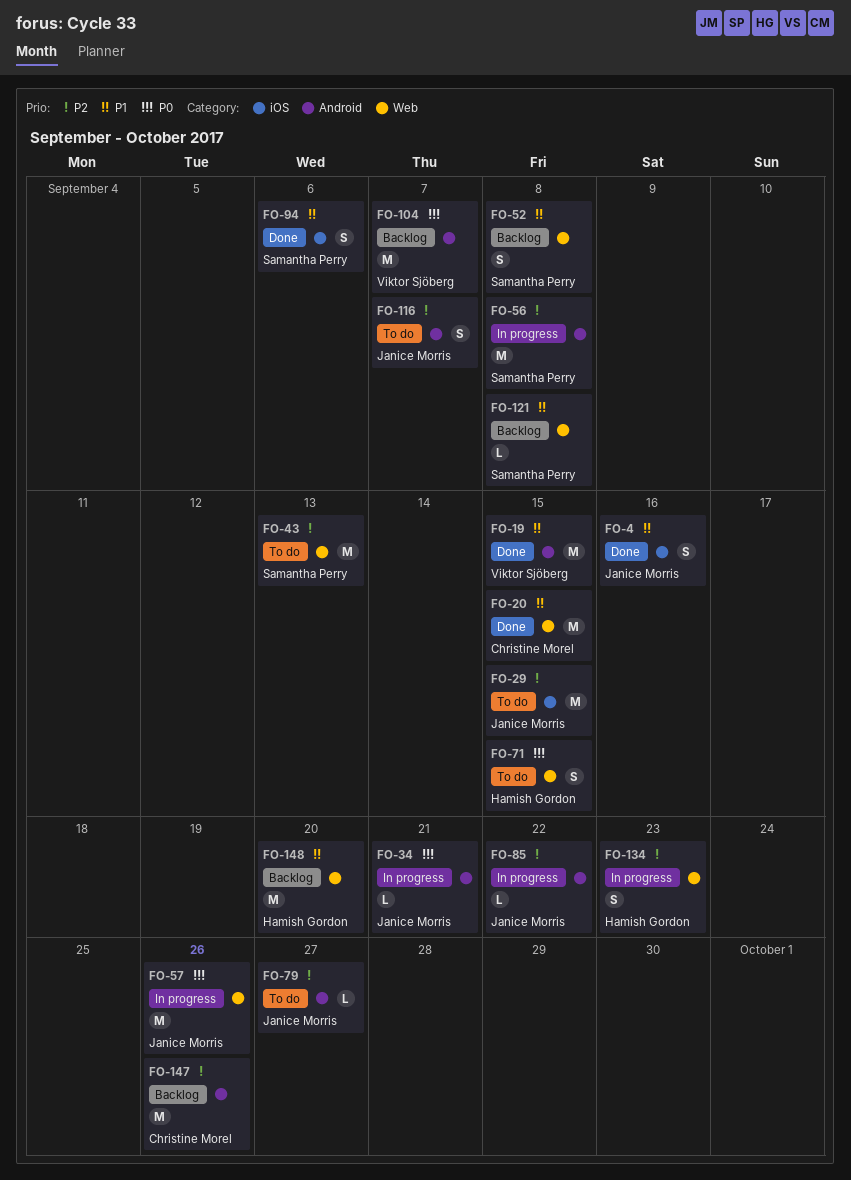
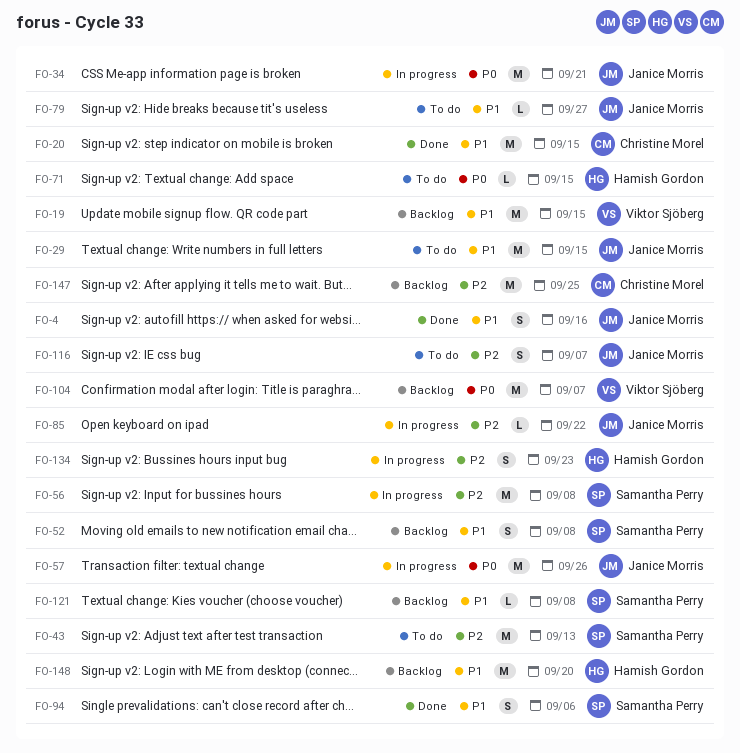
FO-19, status: Done -> Backlog
FO-29, priority: P2 -> P1
FO-34, estimate: L -> M
FO-71, estimate: S -> L
FO-79, priority: P2 -> P1
FO-147, due: Sep 26 -> Sep 25

